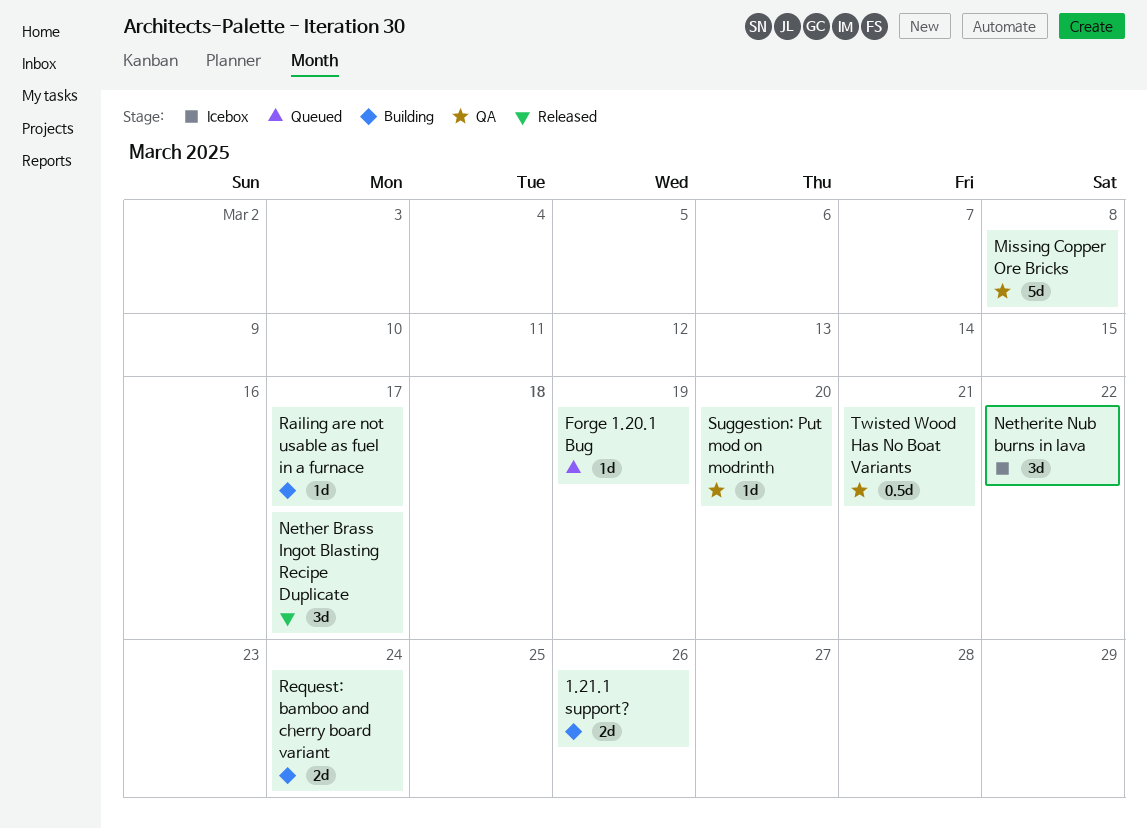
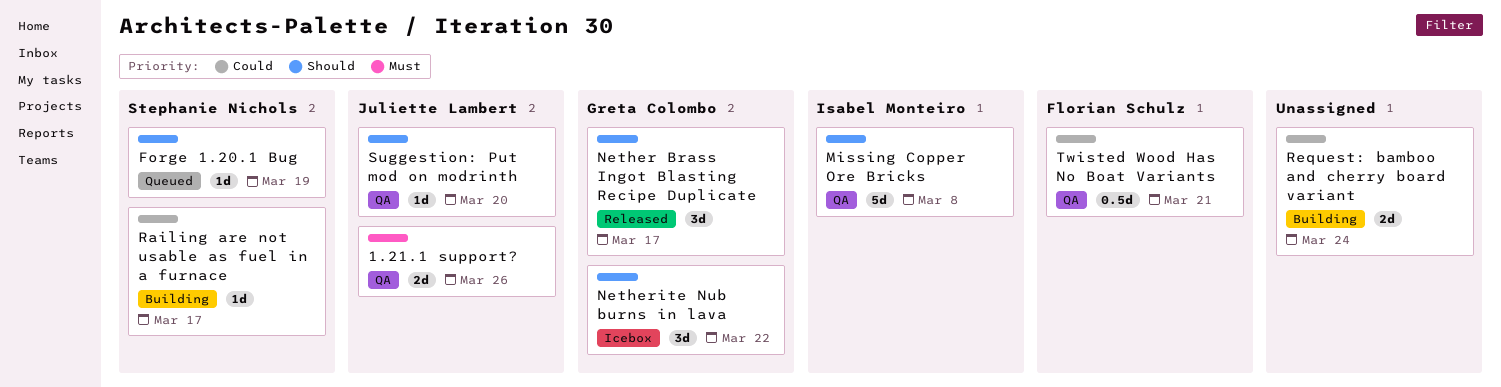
1.21.1 support?, status: Building -> QA

